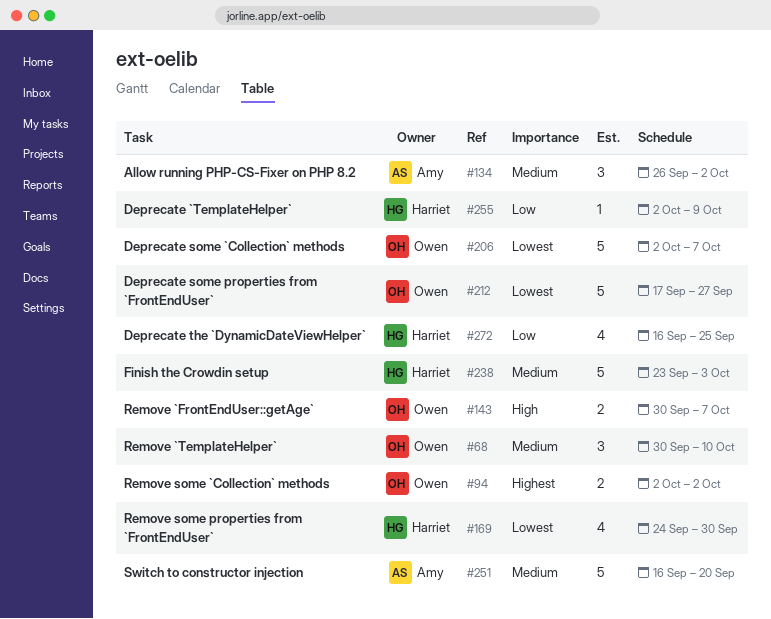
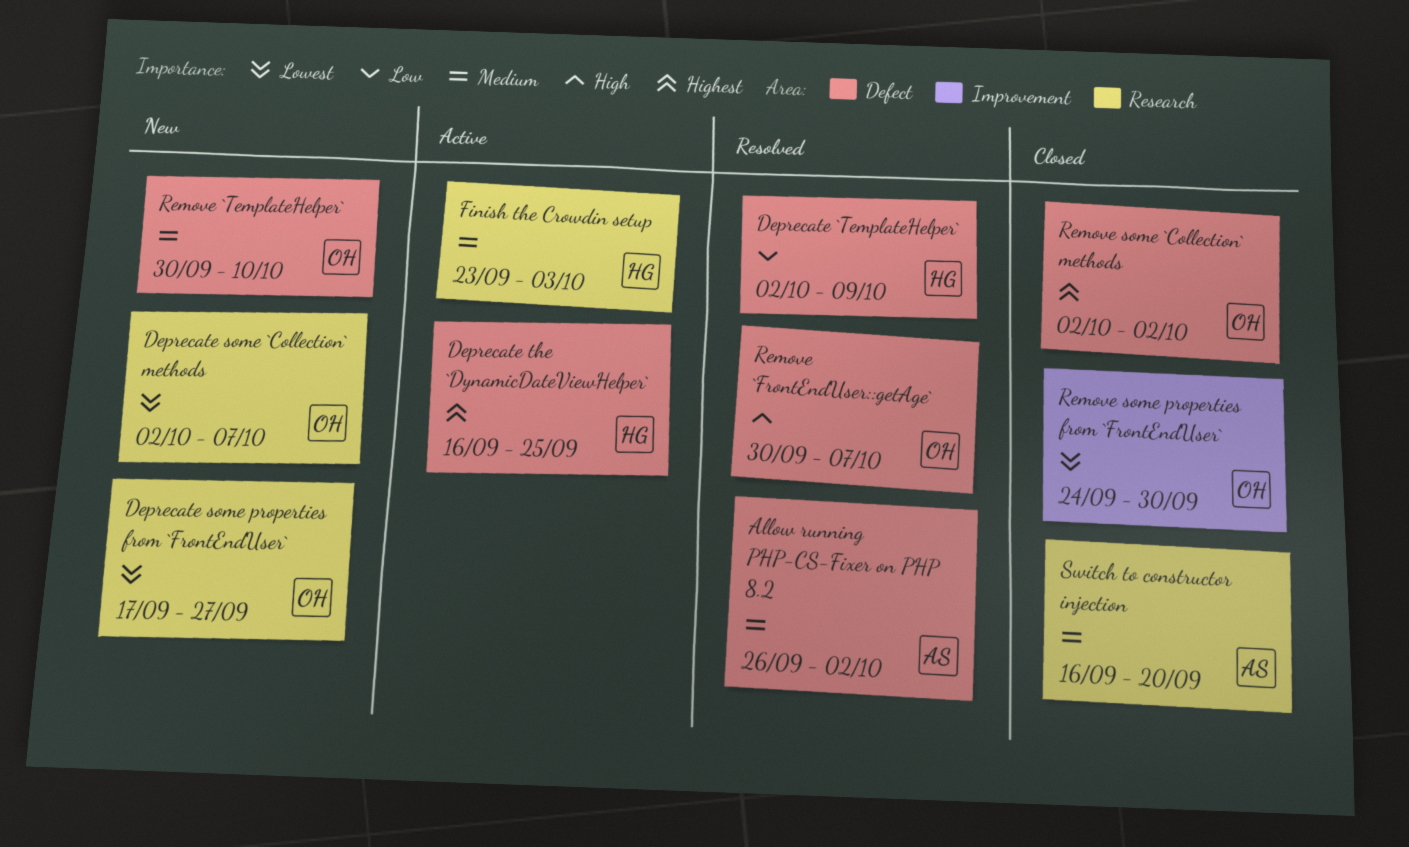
Deprecate the `DynamicDateViewHelper`, priority: Low -> Highest
Remove some properties from `FrontEndUser`, owner: Harriet -> Owen

